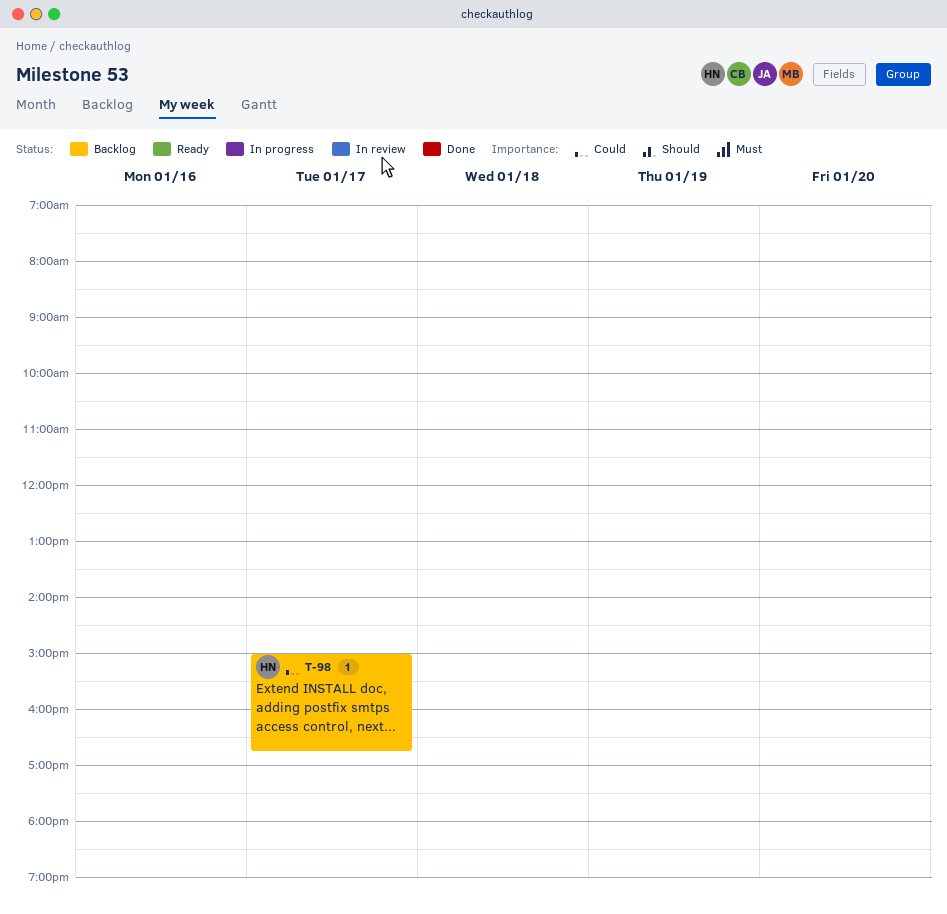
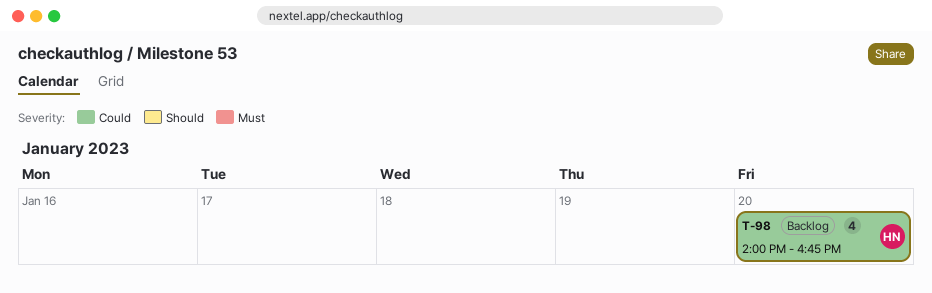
T-98, estimate: 1 -> 4
T-98, day: Jan 17 -> Jan 20
T-98, begins: 15:00 -> 14:00

